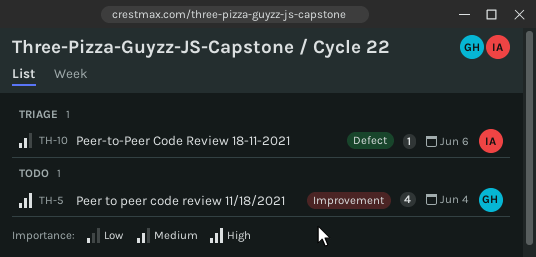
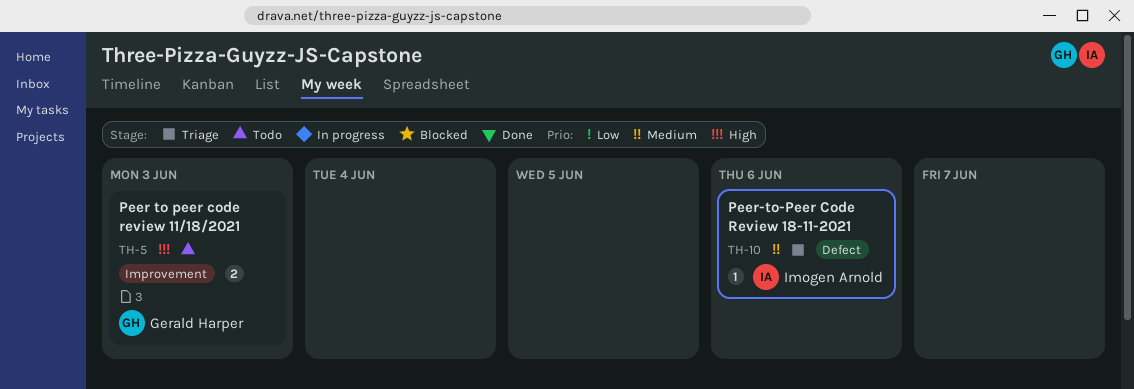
TH-5, estimate: 4 -> 2
TH-5, due: Jun 4 -> Jun 3

